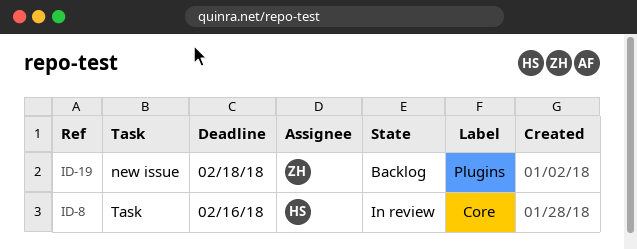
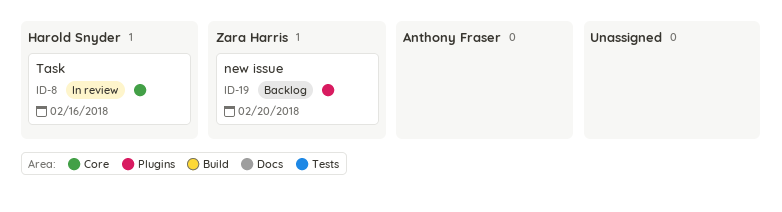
ID-19, due: Feb 18 -> Feb 20

